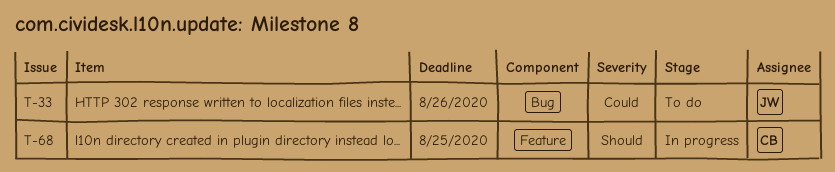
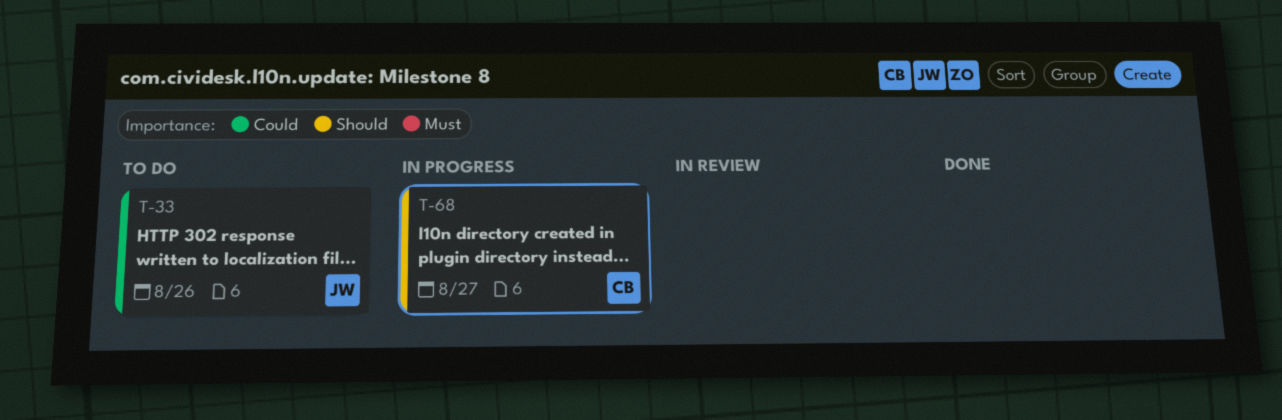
T-68, due: Aug 25 -> Aug 27

